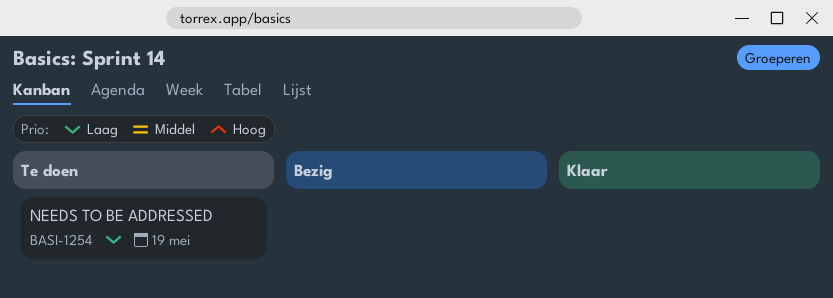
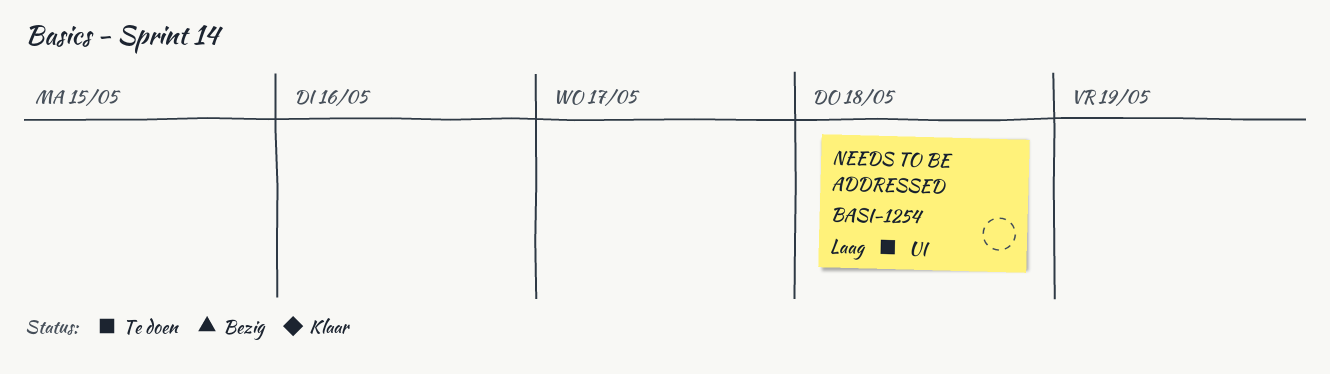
BASI-1254, due: May 19 -> May 18

